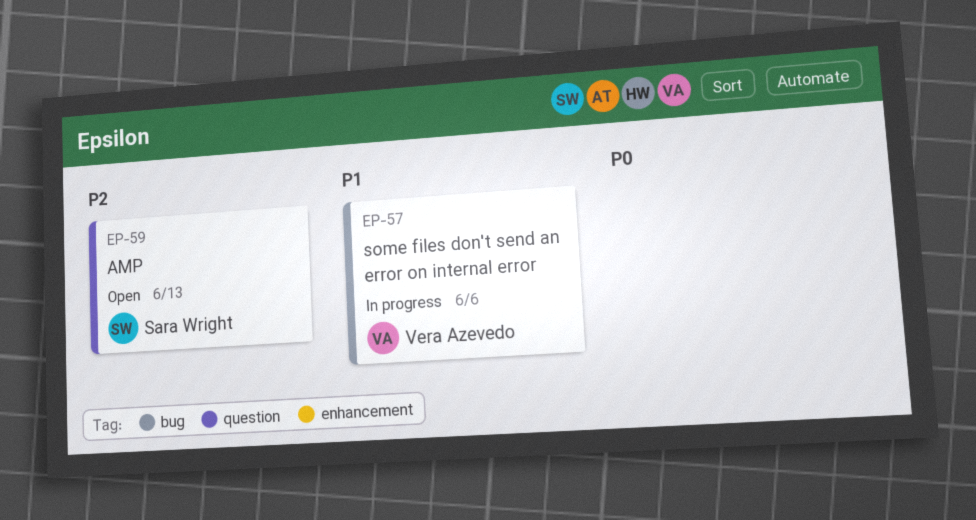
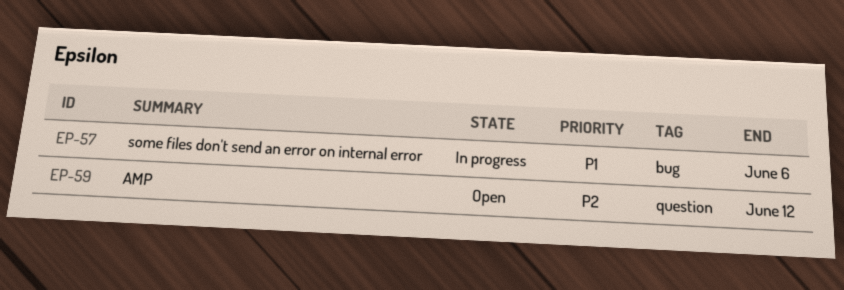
EP-59, due: Jun 13 -> Jun 12

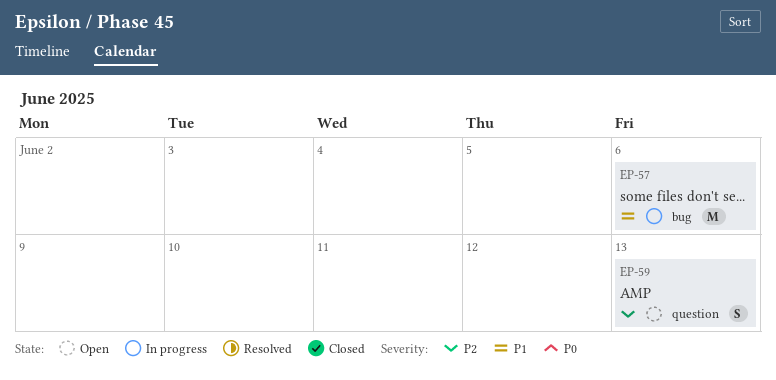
EP-59, due: Jun 12 -> Jun 13

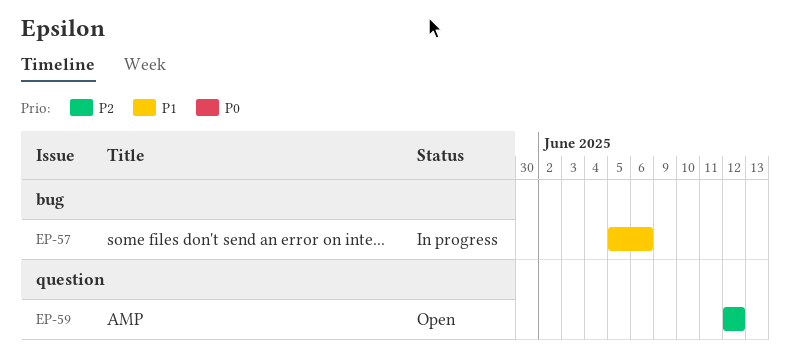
EP-59, due: Jun 13 -> Jun 12

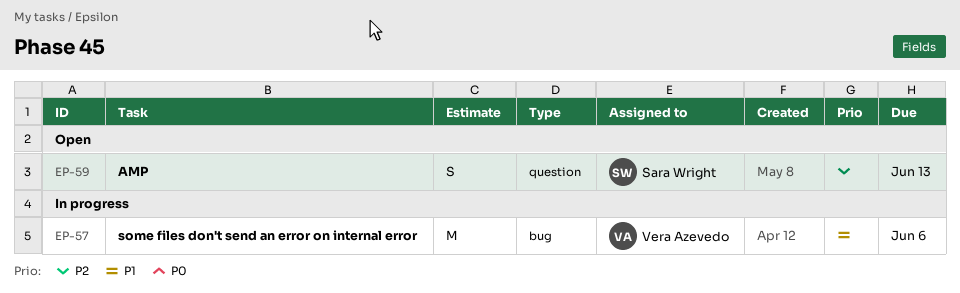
EP-59, due: Jun 12 -> Jun 13

